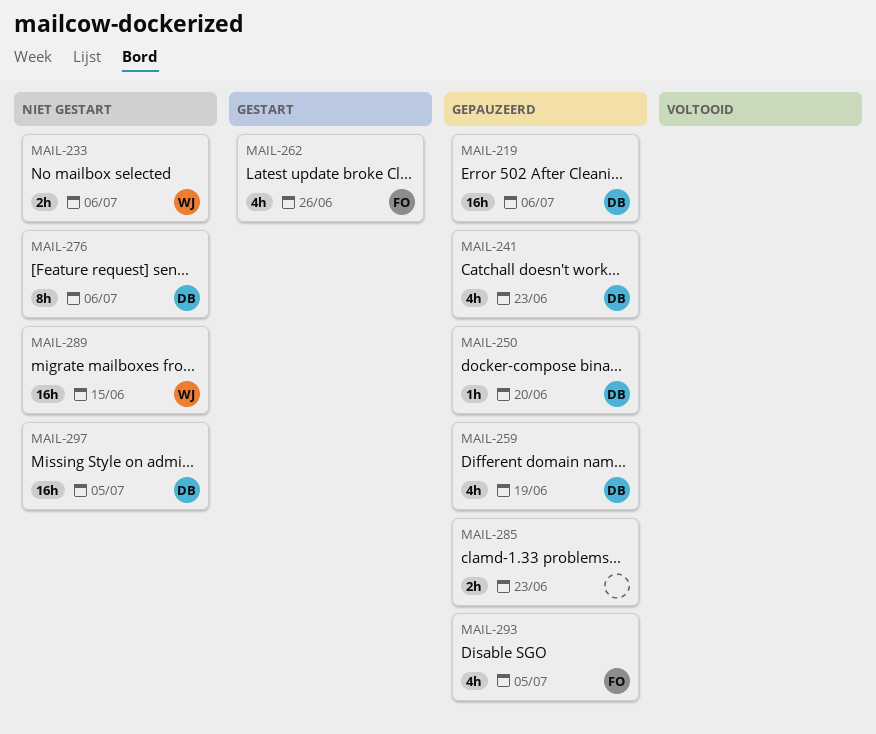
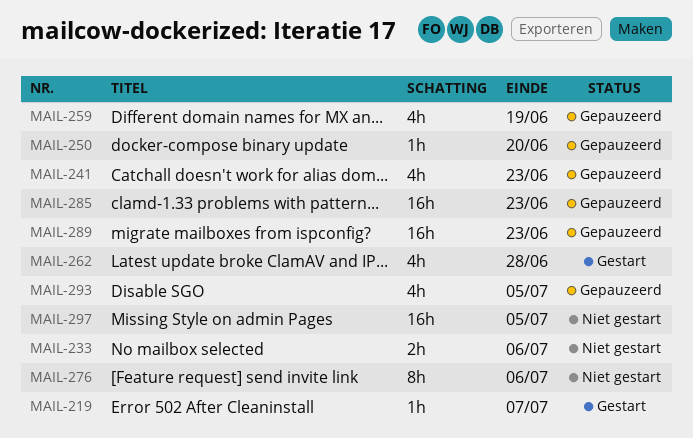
MAIL-219, status: Gepauzeerd -> Gestart
MAIL-219, estimate: 16h -> 1h
MAIL-219, due: Jul 6 -> Jul 7
MAIL-262, due: Jun 26 -> Jun 28
MAIL-285, estimate: 2h -> 16h
MAIL-289, status: Niet gestart -> Gepauzeerd
MAIL-289, due: Jun 15 -> Jun 23

